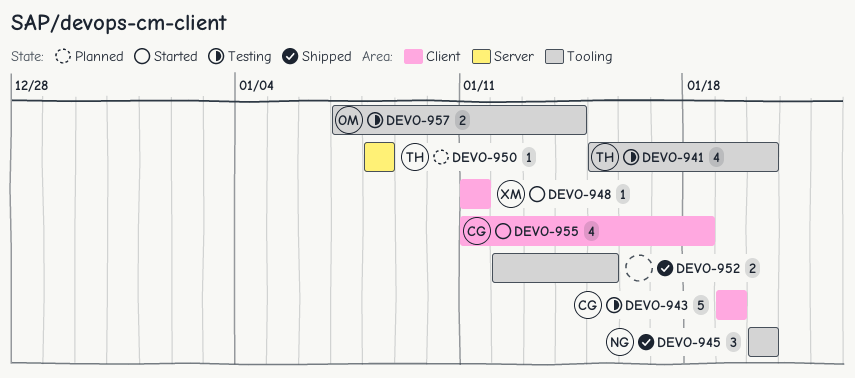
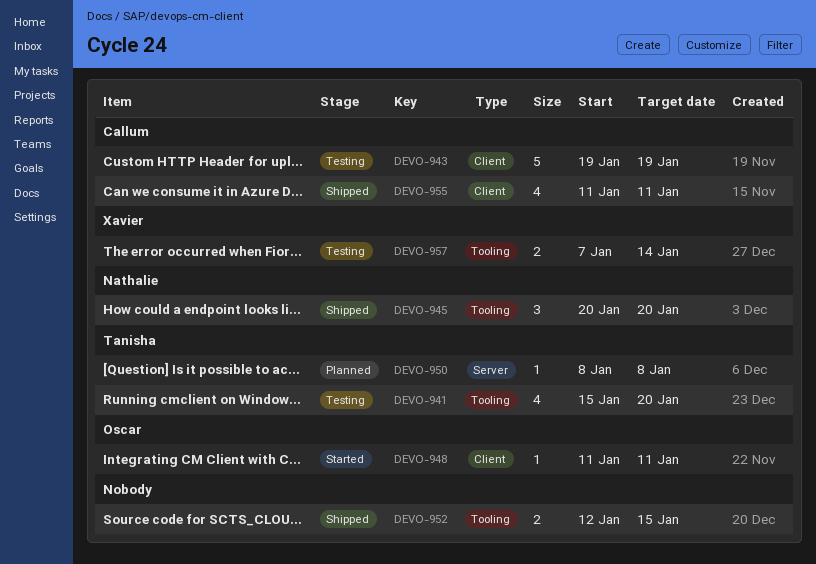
DEVO-948, owner: Xavier -> Oscar
DEVO-955, status: Started -> Shipped
DEVO-955, due: Jan 18 -> Jan 11
DEVO-957, owner: Oscar -> Xavier

